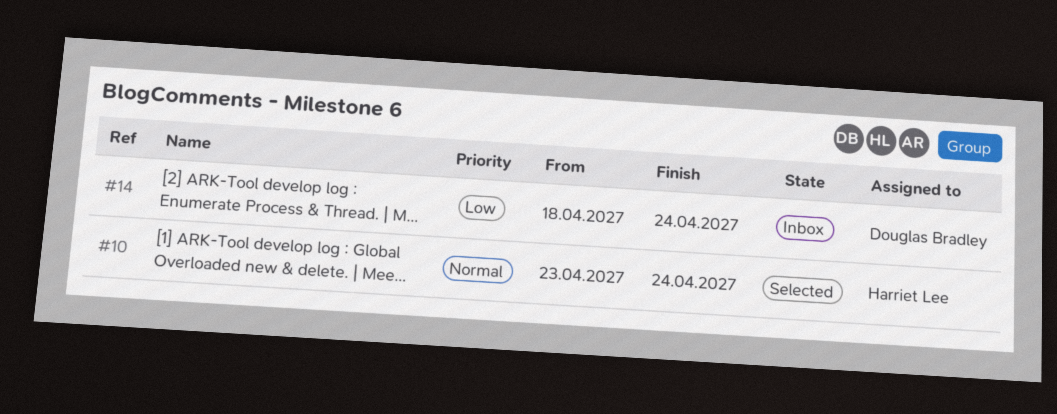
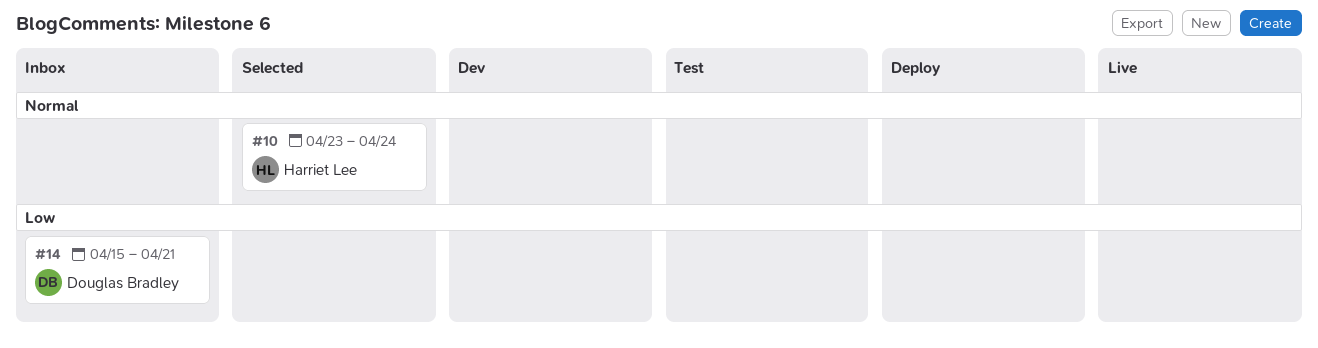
#14, start: Apr 18 -> Apr 15
#14, due: Apr 24 -> Apr 21

